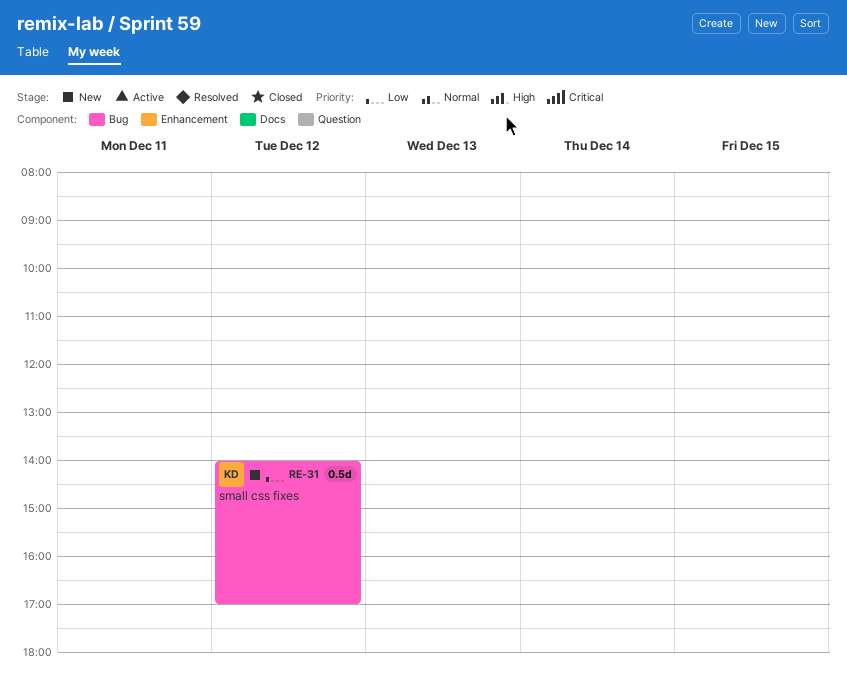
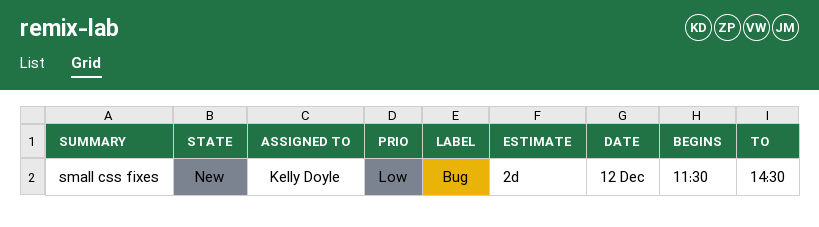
small css fixes, estimate: 0.5d -> 2d
small css fixes, begins: 14:00 -> 11:30
small css fixes, ends: 17:00 -> 14:30

